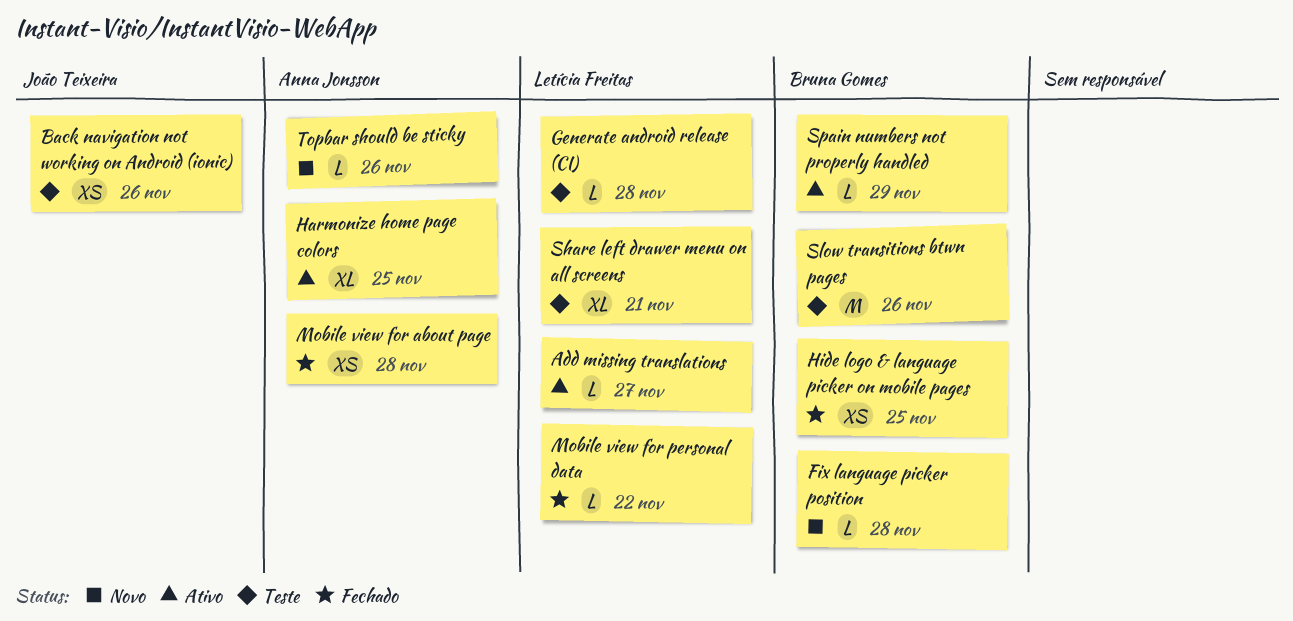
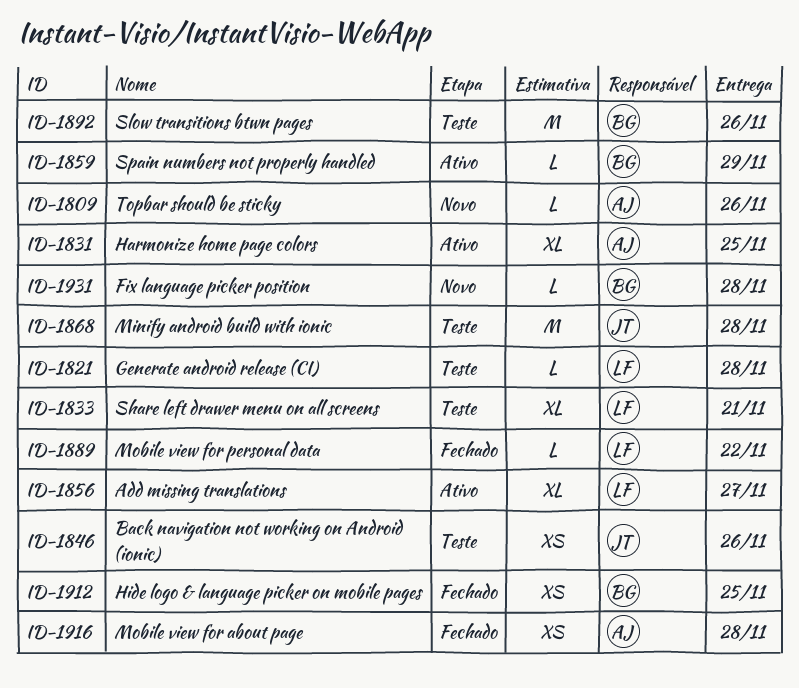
Add missing translations, estimate: L -> XL
Minify android build with ionic: none -> present

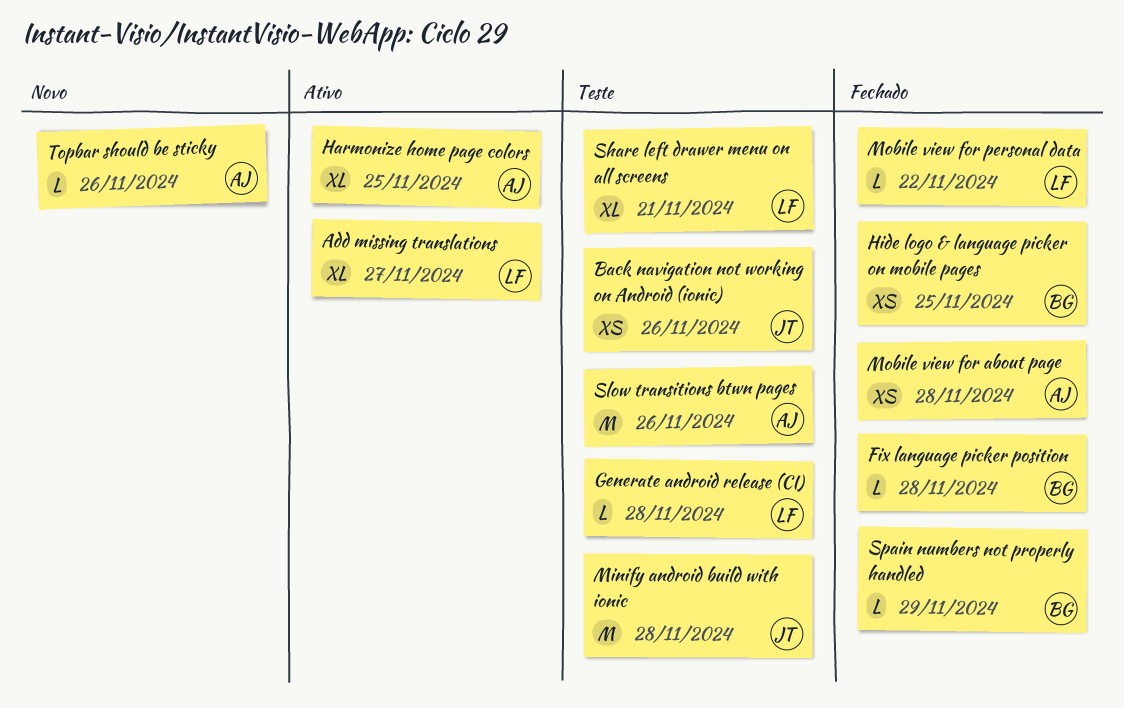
Fix language picker position, status: Novo -> Fechado
Slow transitions btwn pages, owner: BG -> AJ
Spain numbers not properly handled, status: Ativo -> Fechado

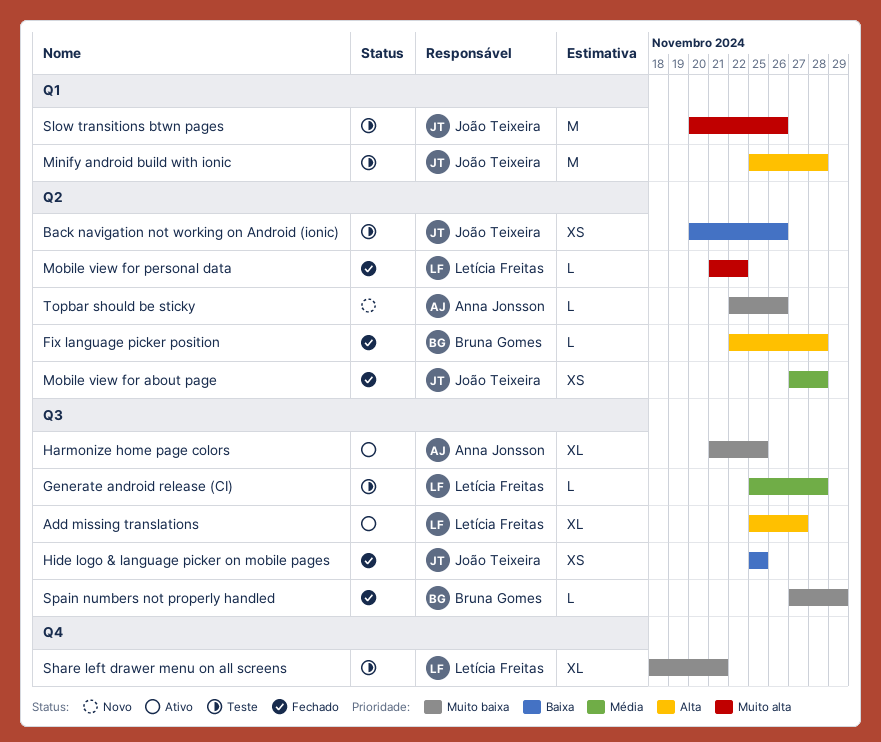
Hide logo & language picker on mobile pages, owner: Bruna Gomes -> João Teixeira
Mobile view for about page, owner: Anna Jonsson -> João Teixeira
Slow transitions btwn pages, owner: Anna Jonsson -> João Teixeira

